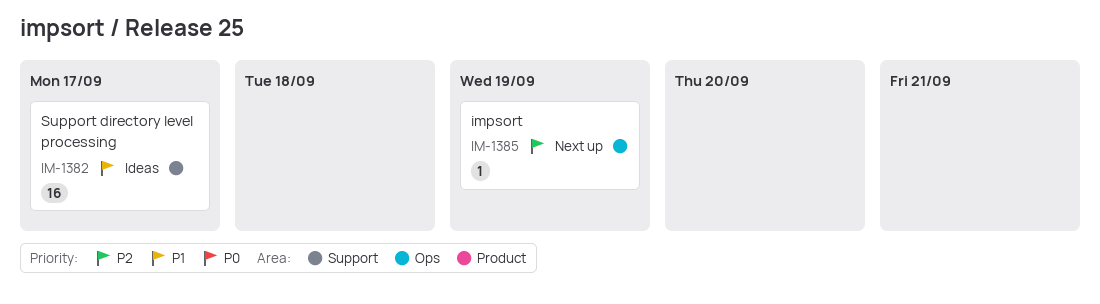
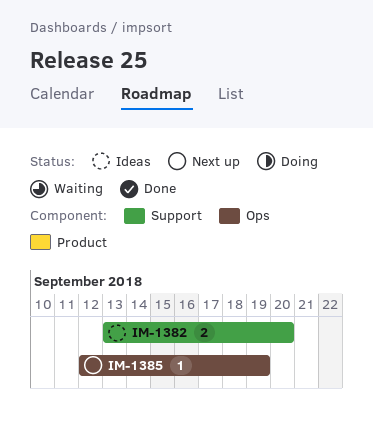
IM-1382, estimate: 16 -> 2
IM-1382, due: Sep 17 -> Sep 20

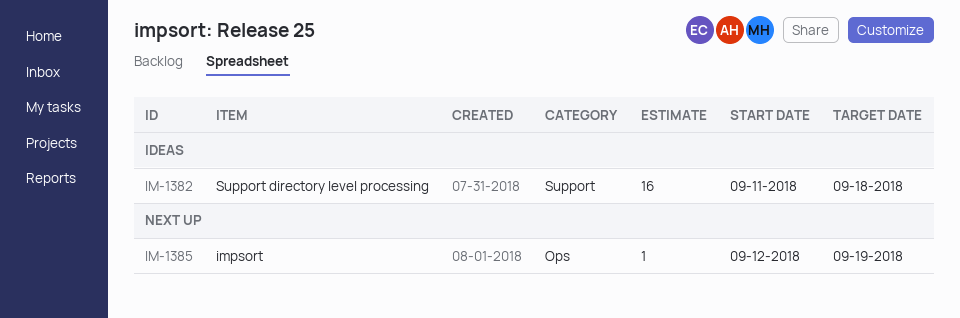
IM-1382, estimate: 2 -> 16
IM-1382, start: Sep 13 -> Sep 11
IM-1382, due: Sep 20 -> Sep 18

